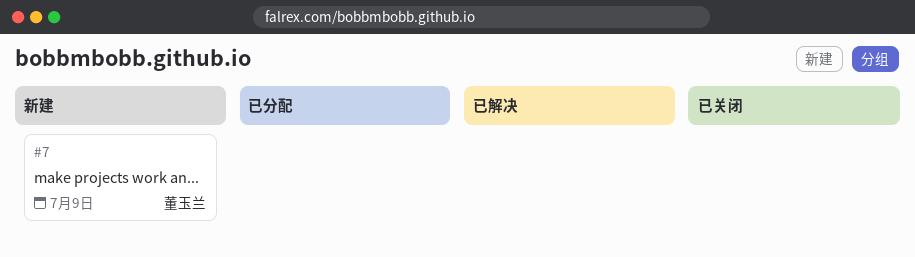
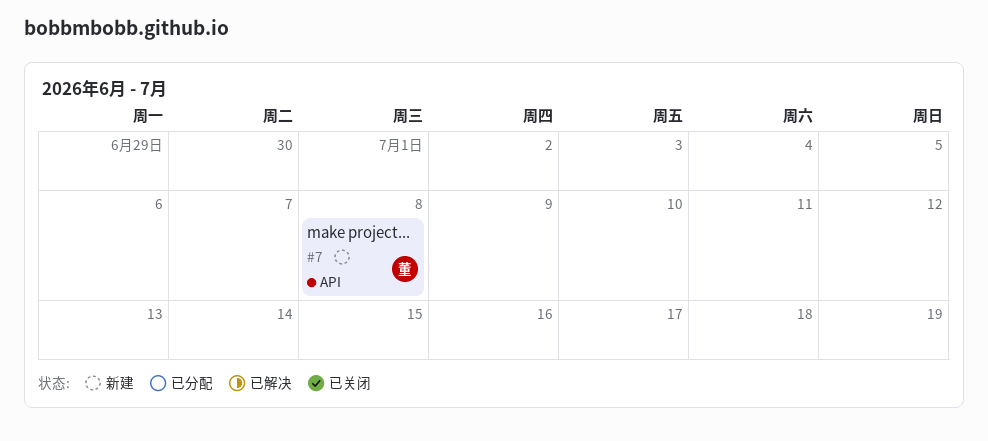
#7, due: Jul 9 -> Jul 8

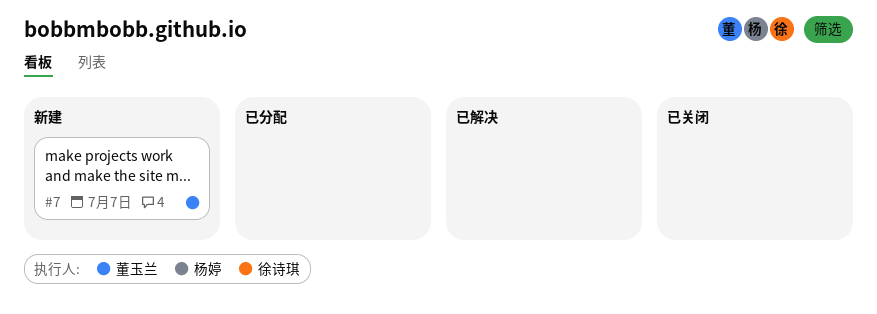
#7, due: Jul 8 -> Jul 7

